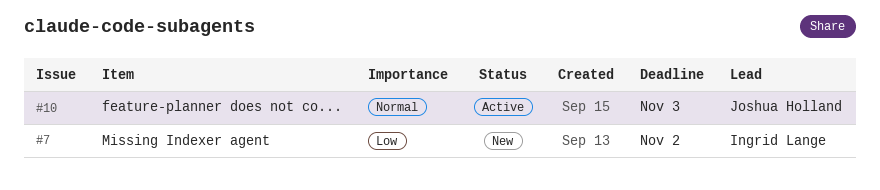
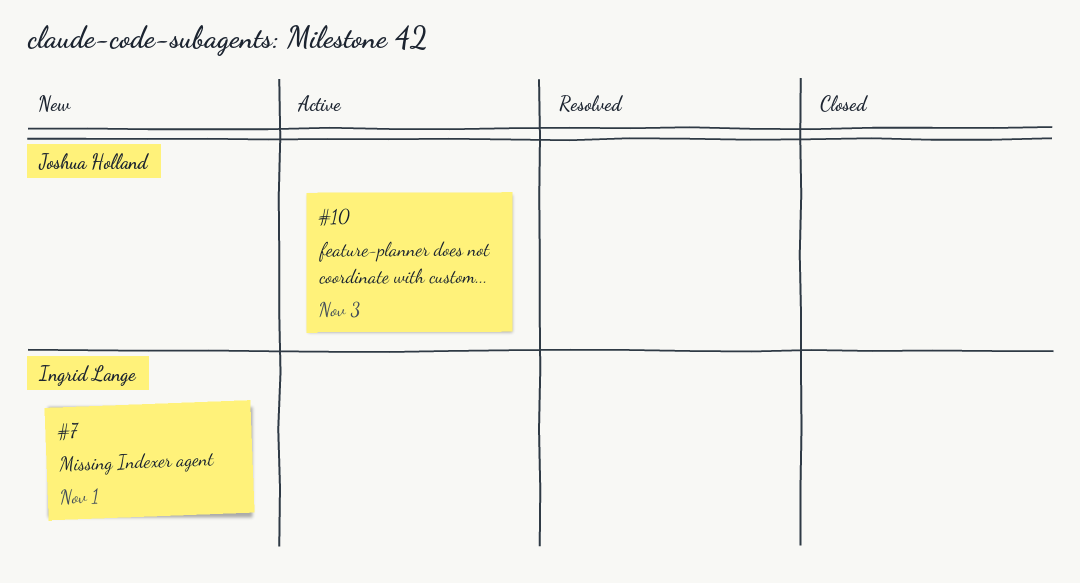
#7, due: Nov 2 -> Nov 1

